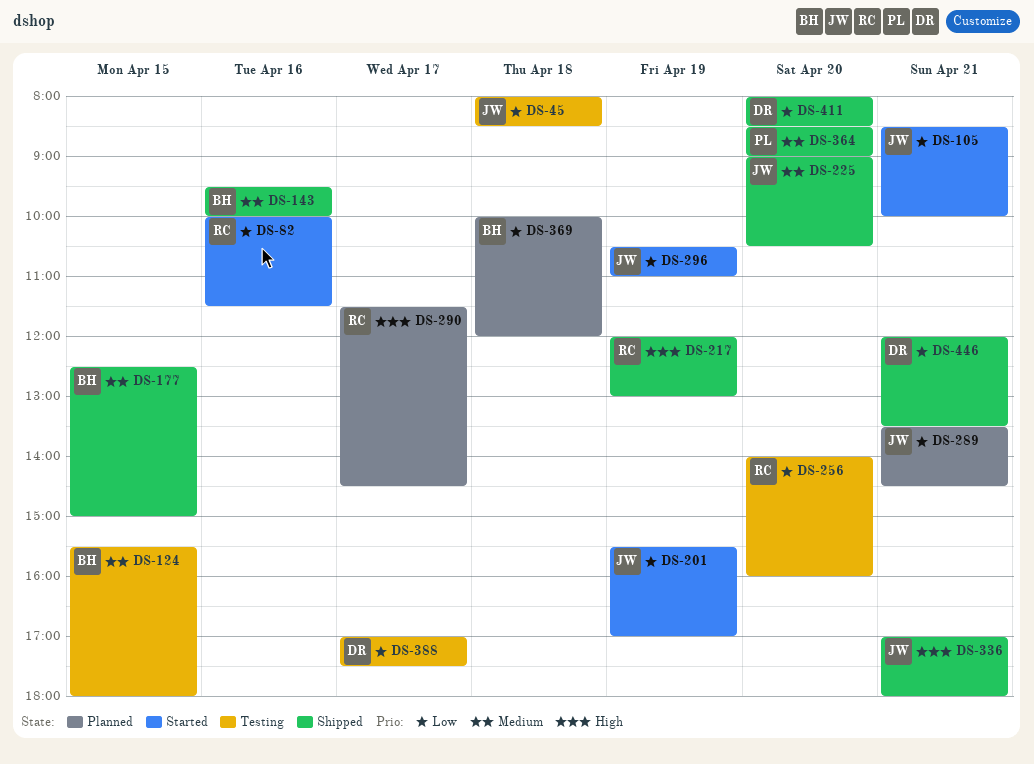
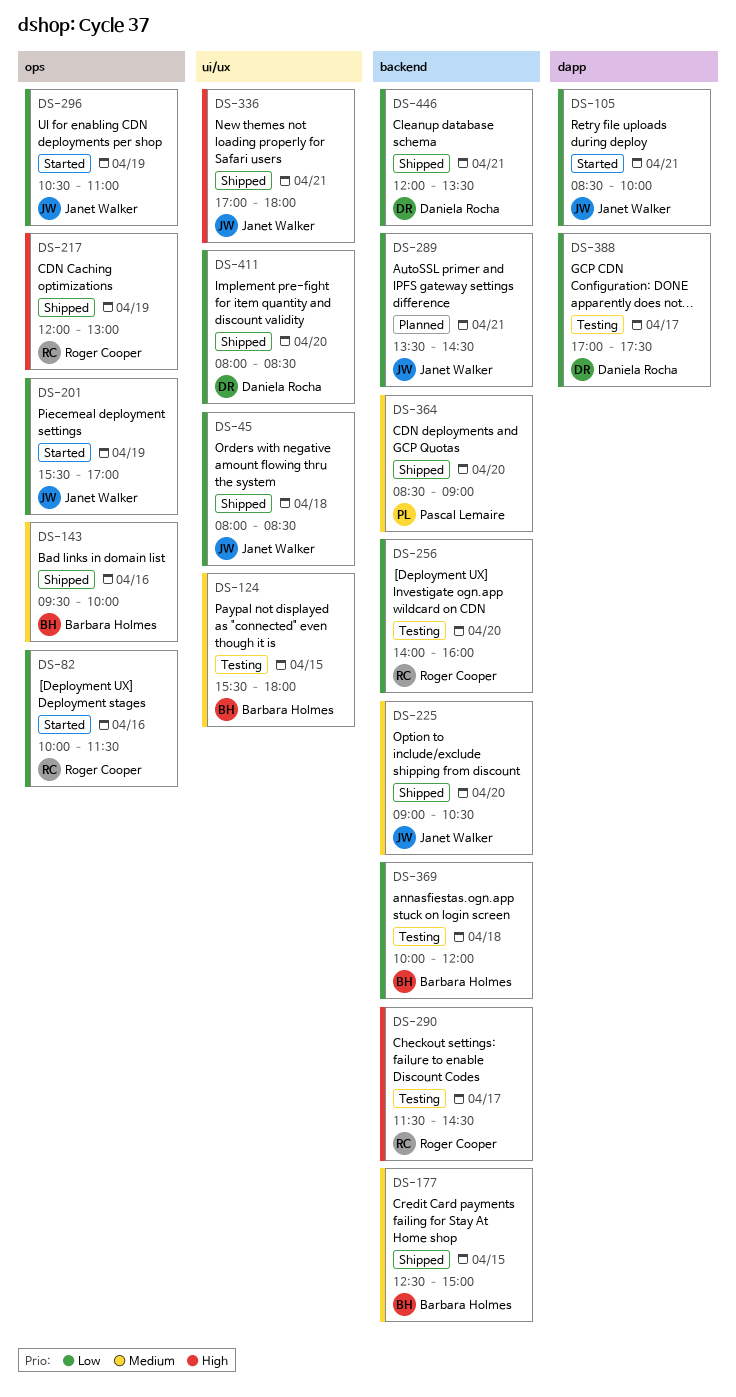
DS-45, status: Testing -> Shipped
DS-290, status: Planned -> Testing
DS-369, status: Planned -> Testing

